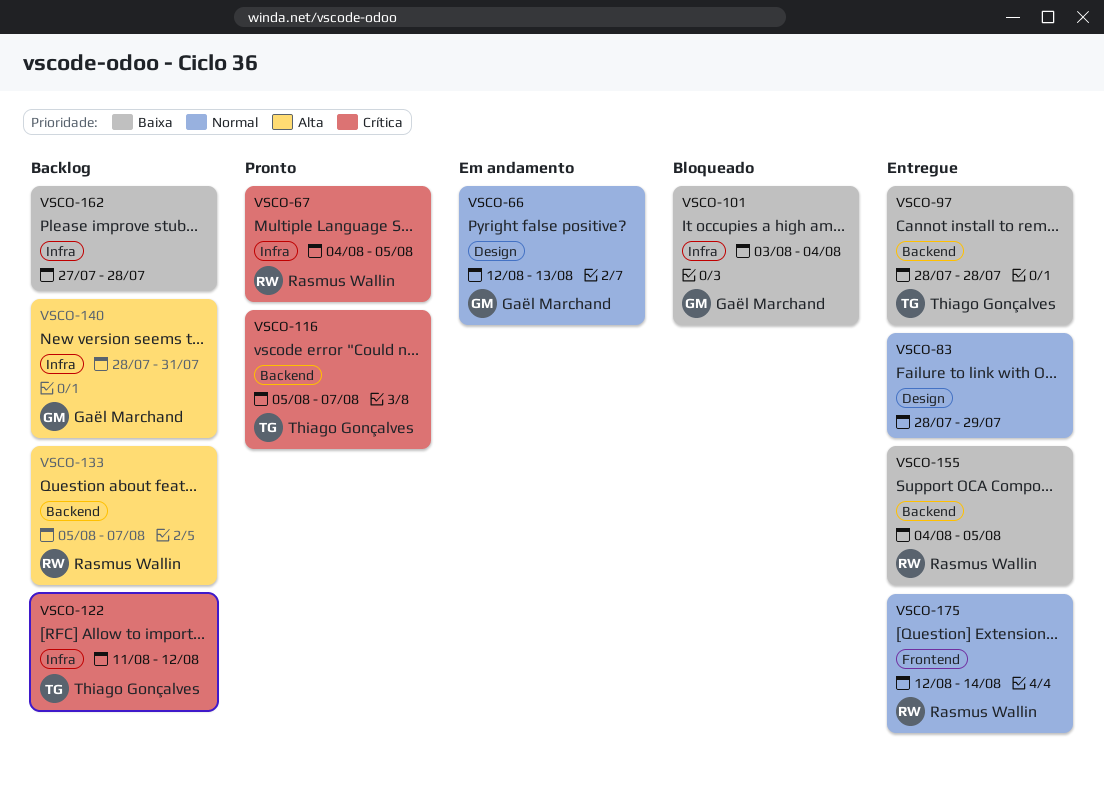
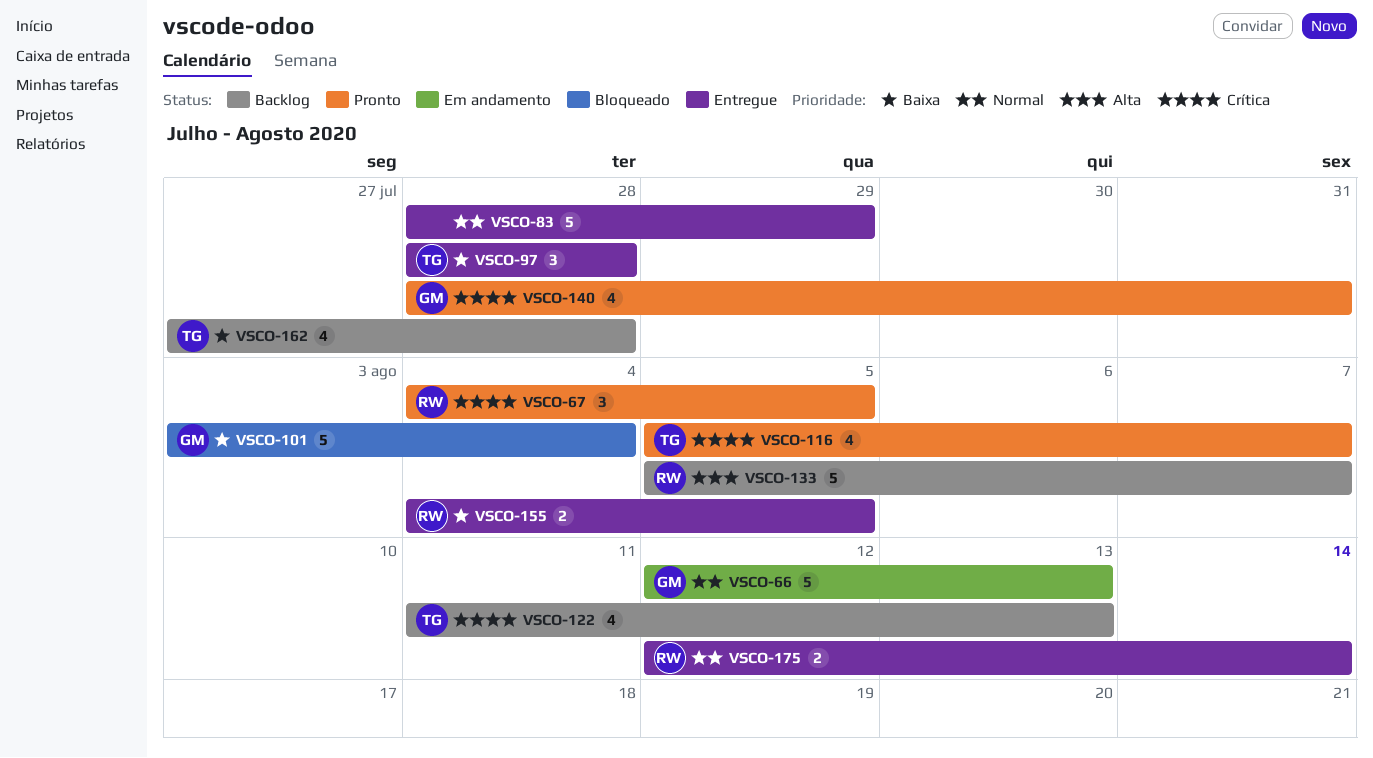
VSCO-122, due: Aug 12 -> Aug 13
VSCO-140, status: Backlog -> Pronto
VSCO-140, priority: Alta -> Crítica
VSCO-162, owner: none -> Thiago Gonçalves

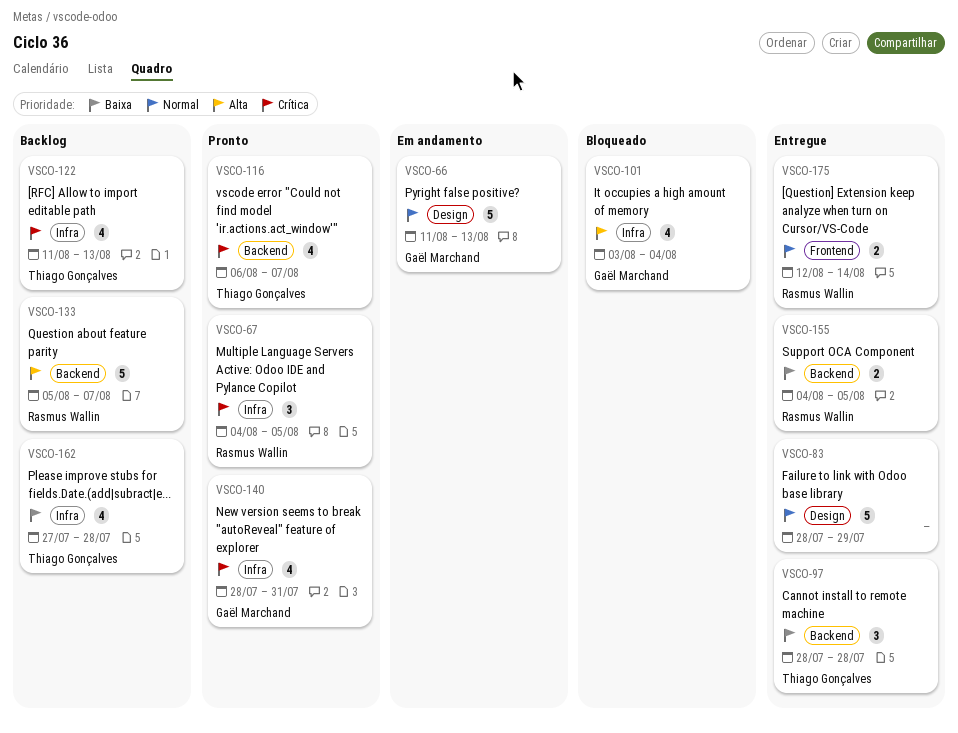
VSCO-66, start: Aug 12 -> Aug 11
VSCO-101, priority: Baixa -> Alta
VSCO-101, estimate: 5 -> 4
VSCO-116, start: Aug 5 -> Aug 6

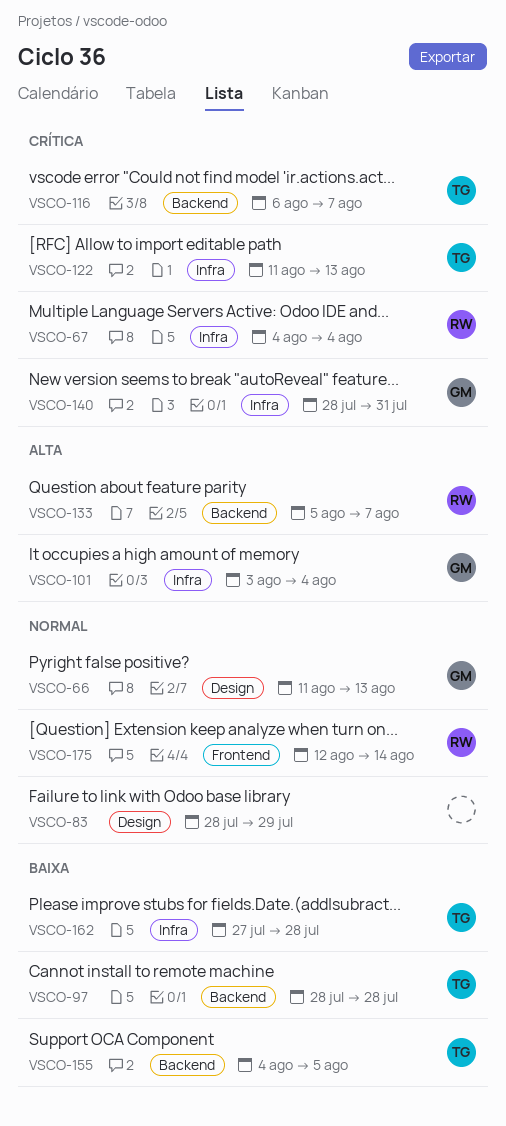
VSCO-67, due: Aug 5 -> Aug 4
VSCO-155, owner: Rasmus Wallin -> Thiago Gonçalves

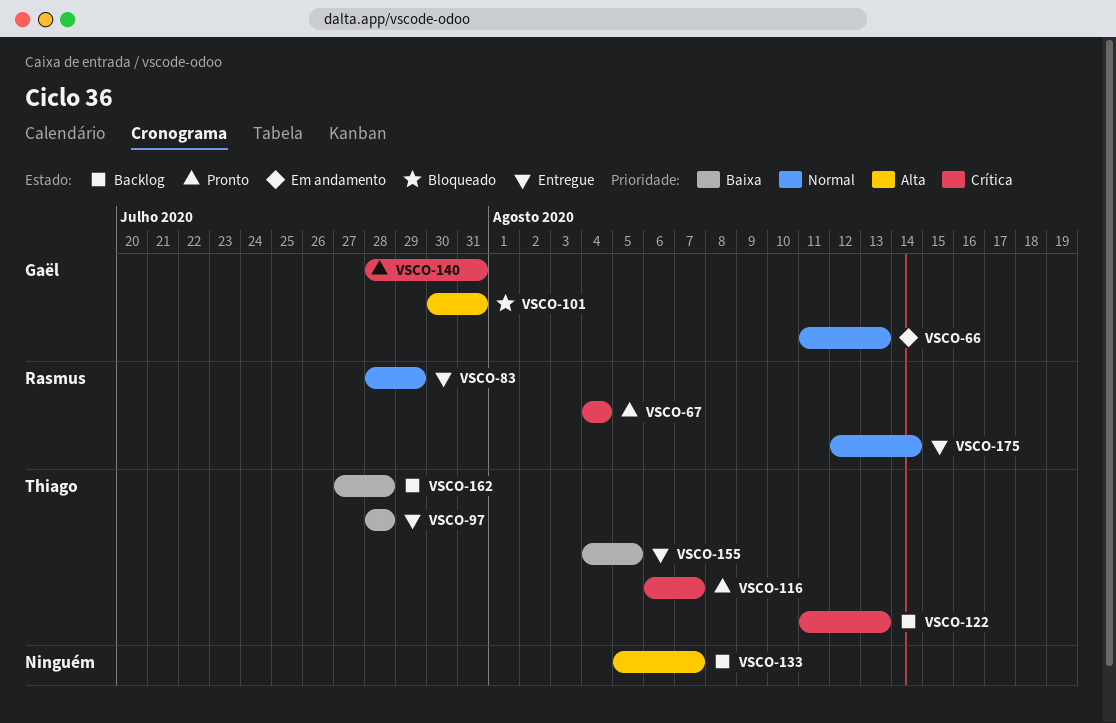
VSCO-83, owner: none -> Rasmus
VSCO-101, start: Aug 3 -> Jul 30
VSCO-101, due: Aug 4 -> Jul 31
VSCO-133, owner: Rasmus -> none

